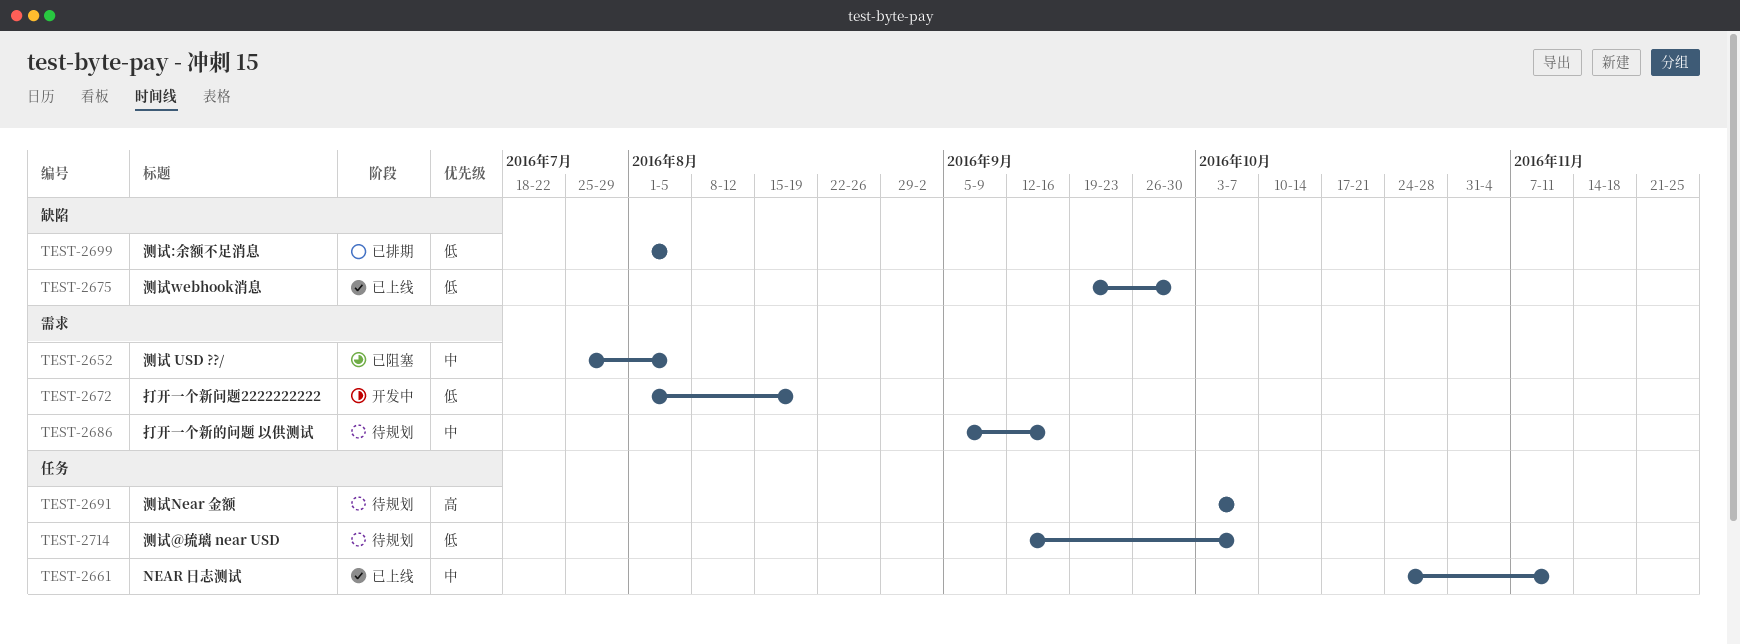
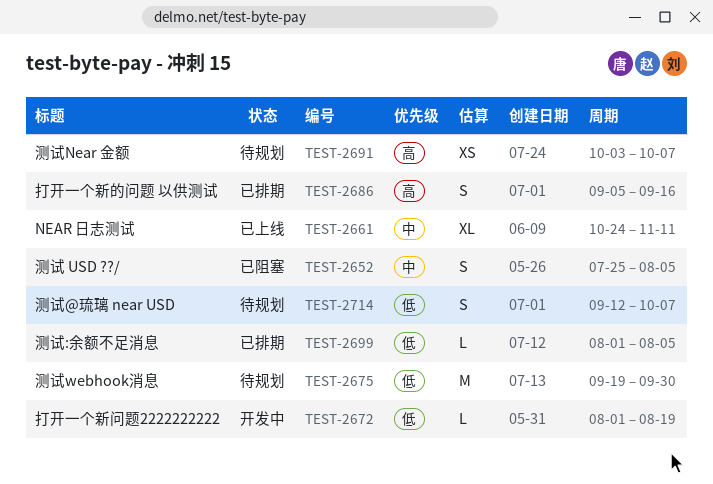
TEST-2675, status: 已上线 -> 待规划
TEST-2686, status: 待规划 -> 已排期
TEST-2686, priority: 中 -> 高

